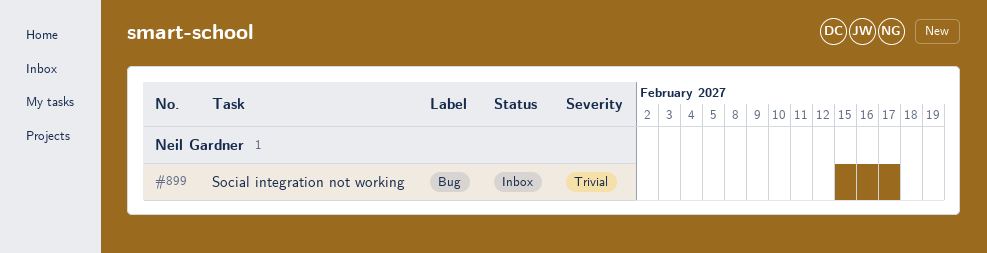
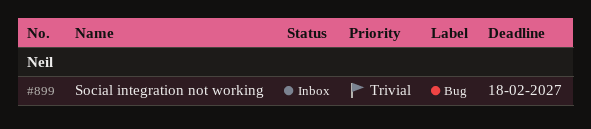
#899, due: Feb 17 -> Feb 18

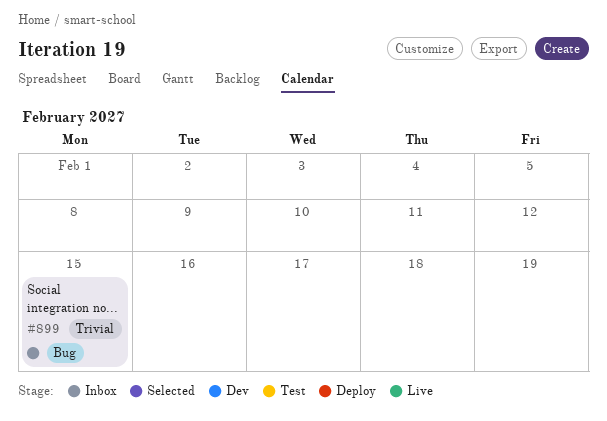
#899, due: Feb 18 -> Feb 15

